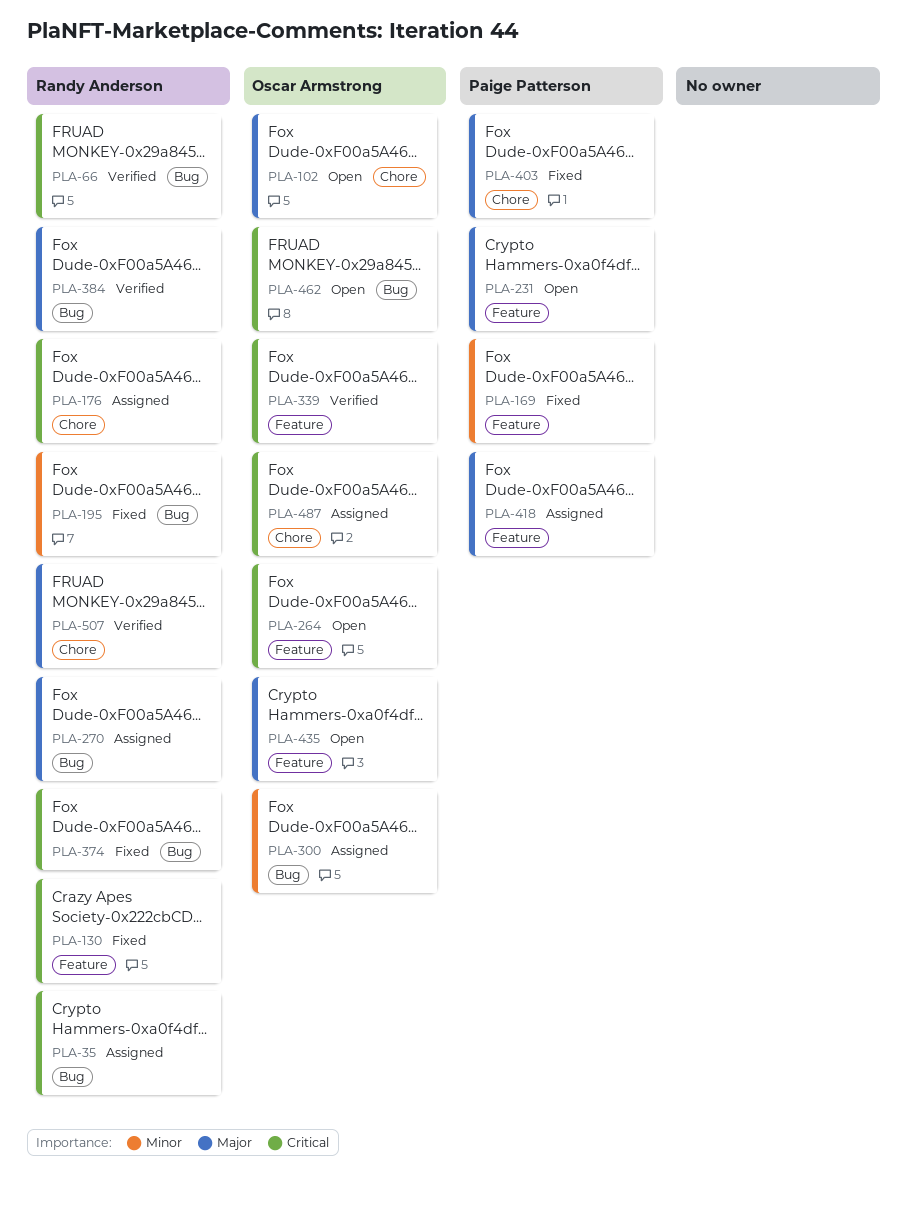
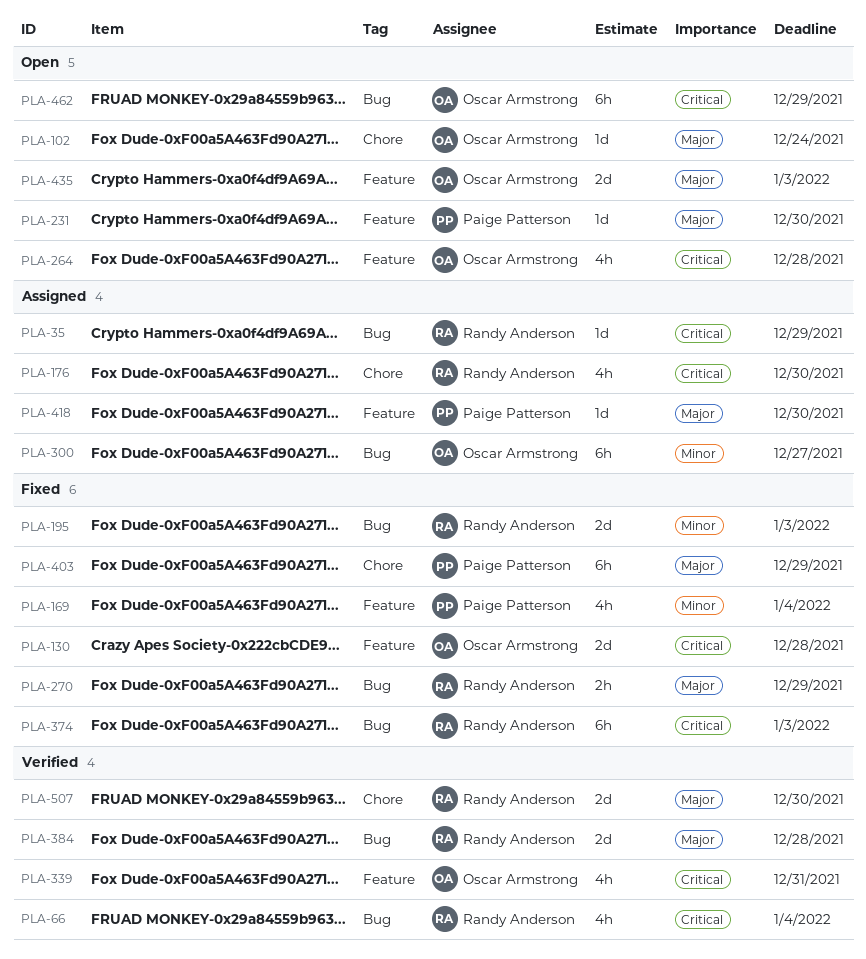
PLA-130, owner: Randy Anderson -> Oscar Armstrong
PLA-270, status: Assigned -> Fixed
PLA-487: present -> none

